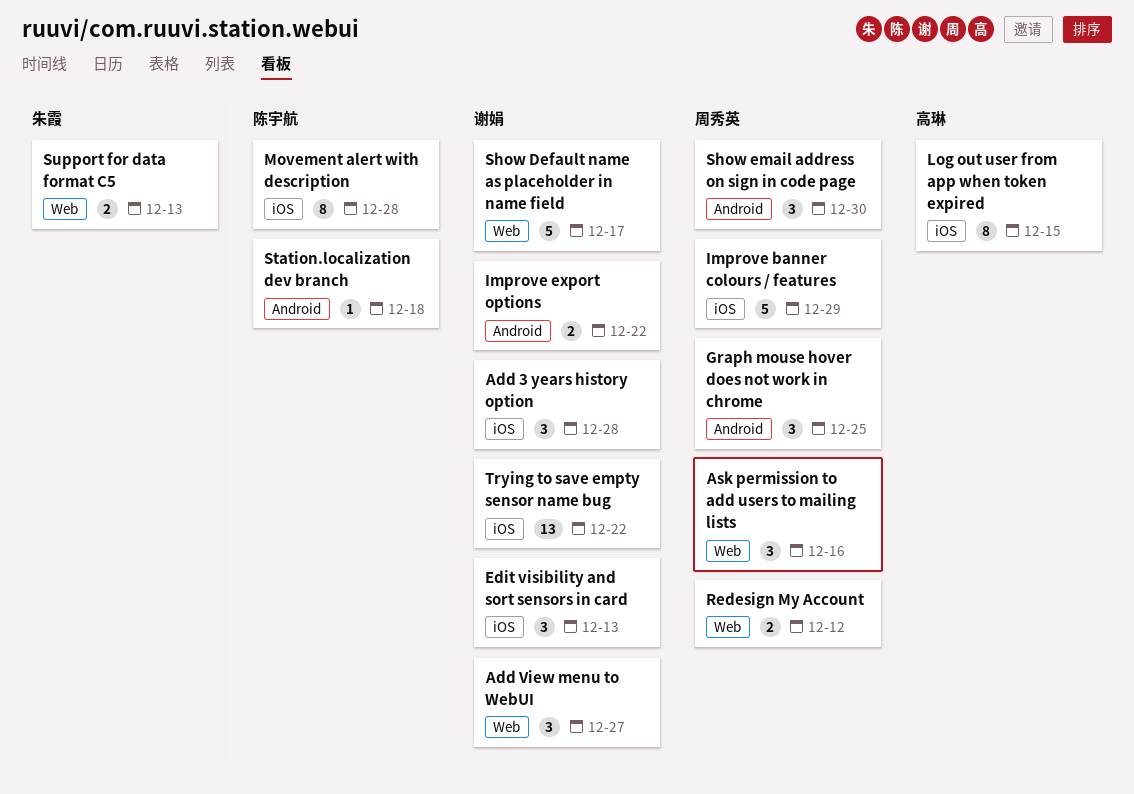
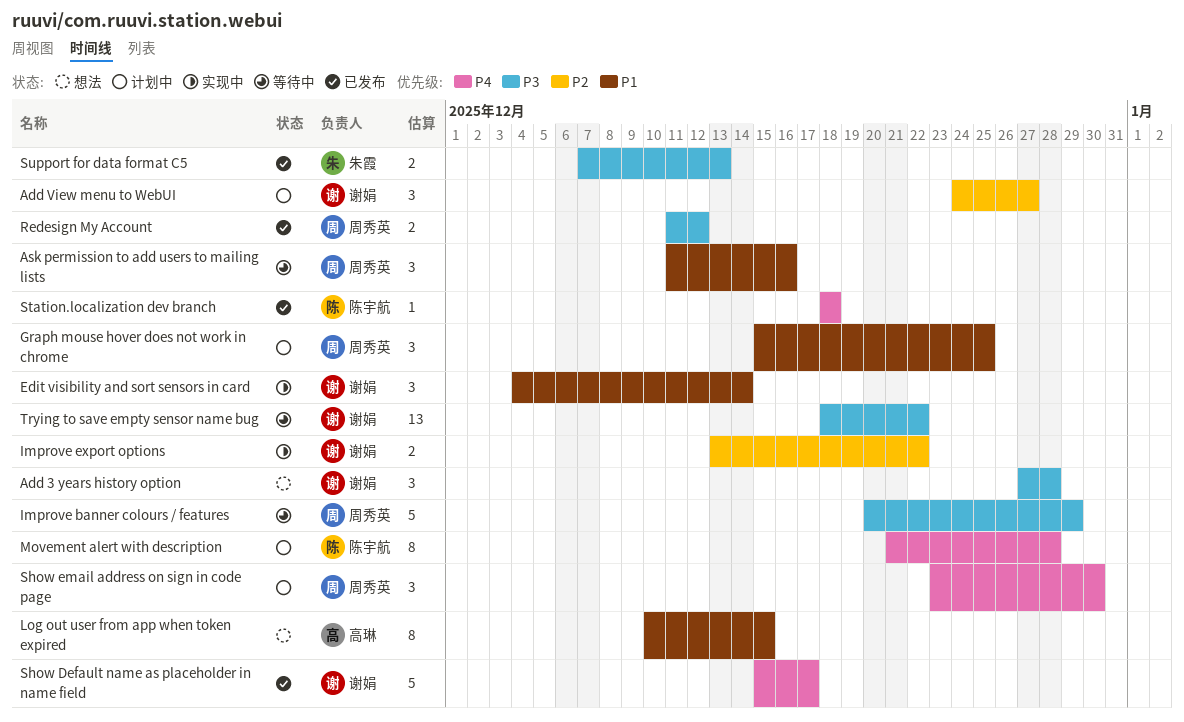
Edit visibility and sort sensors in card, due: Dec 13 -> Dec 14

